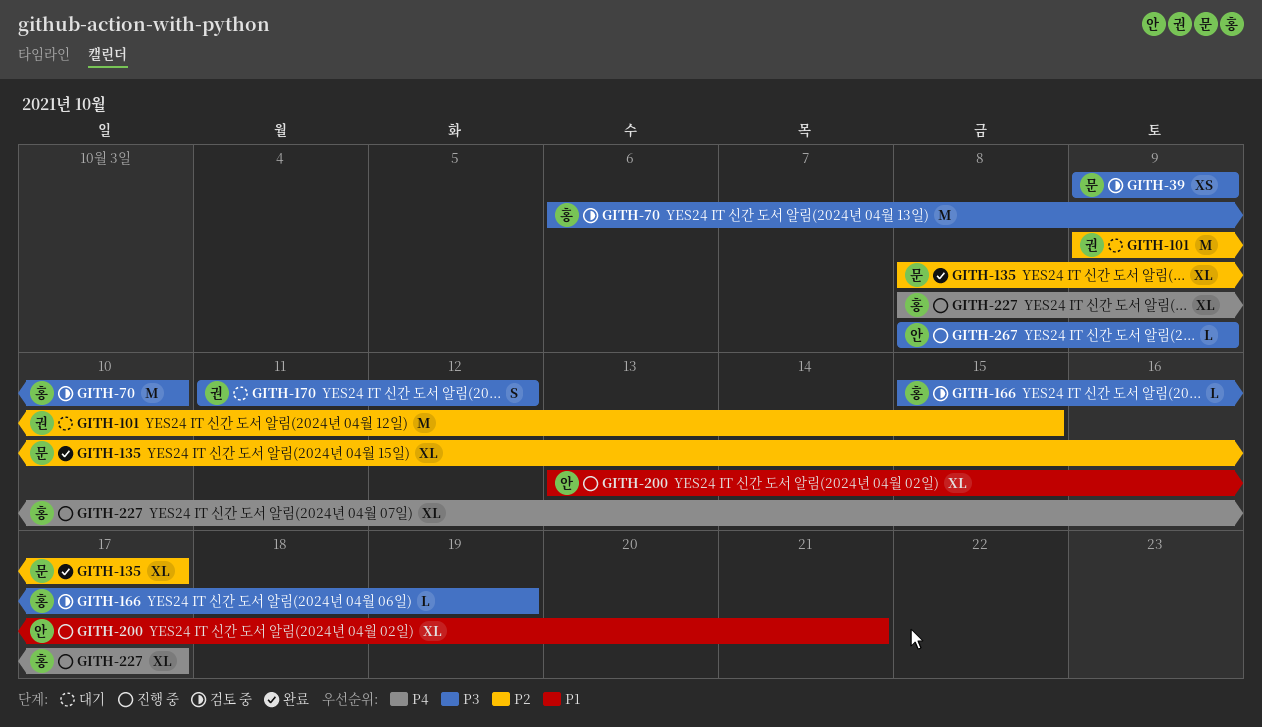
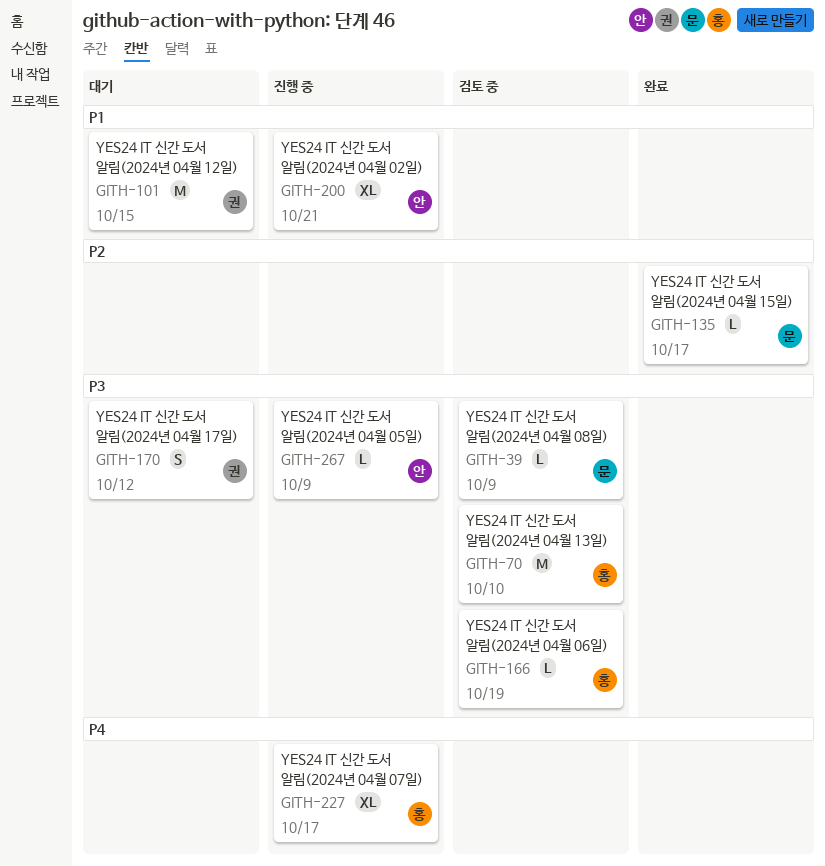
GITH-39, estimate: XS -> L
GITH-101, priority: P2 -> P1
GITH-135, estimate: XL -> L

